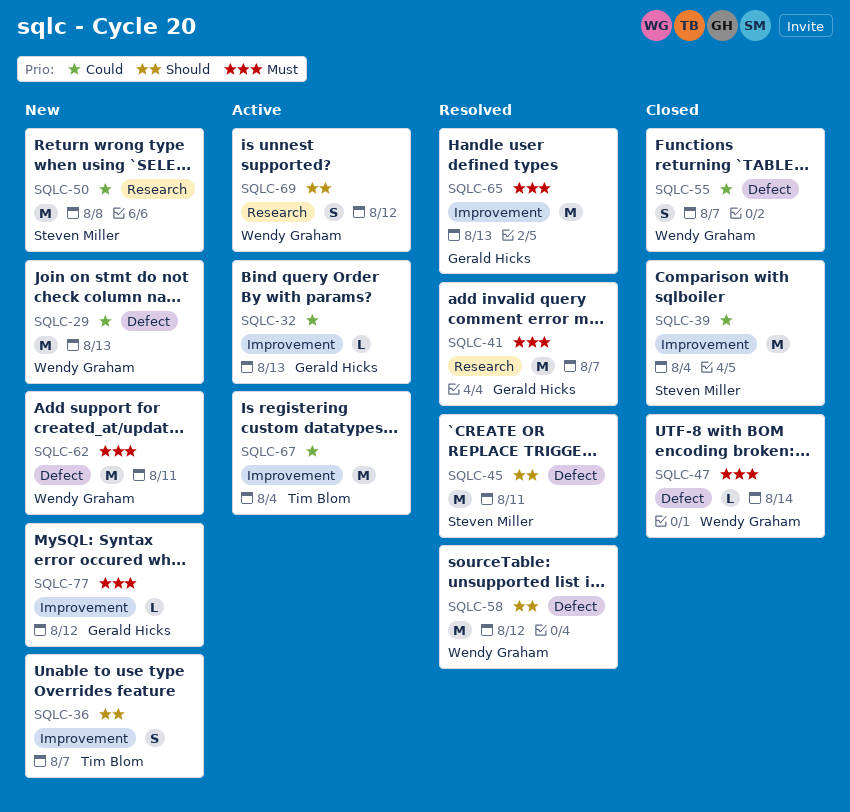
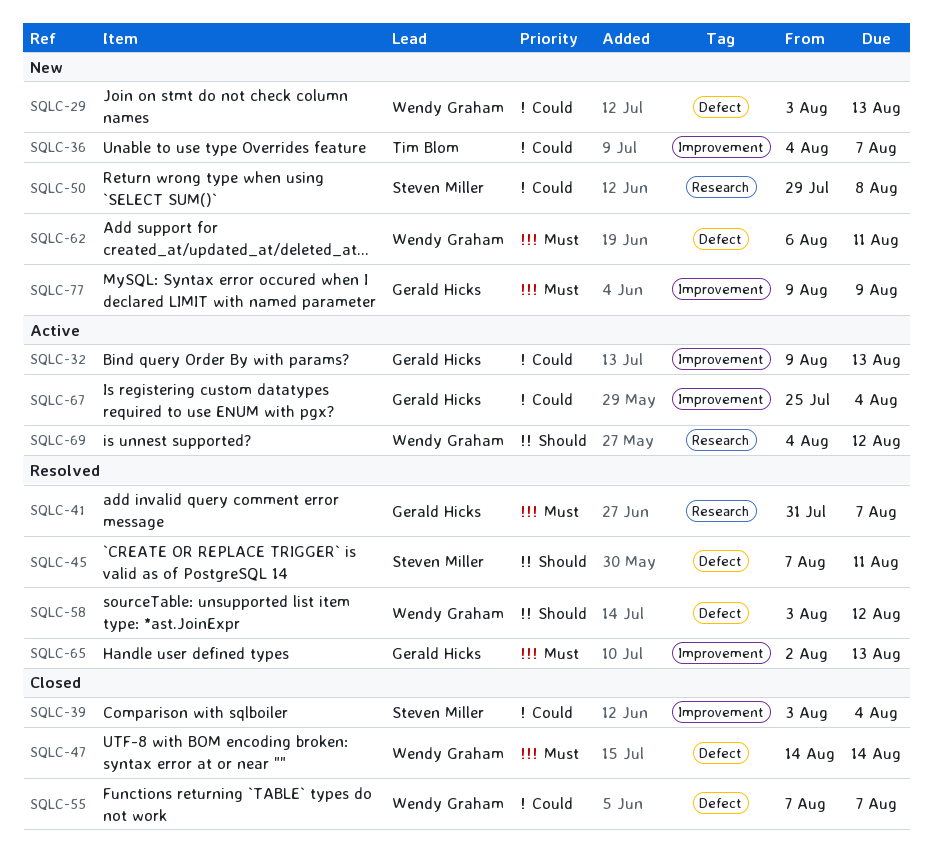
SQLC-36, priority: Should -> Could
SQLC-67, owner: Tim Blom -> Gerald Hicks
SQLC-77, due: Aug 12 -> Aug 9

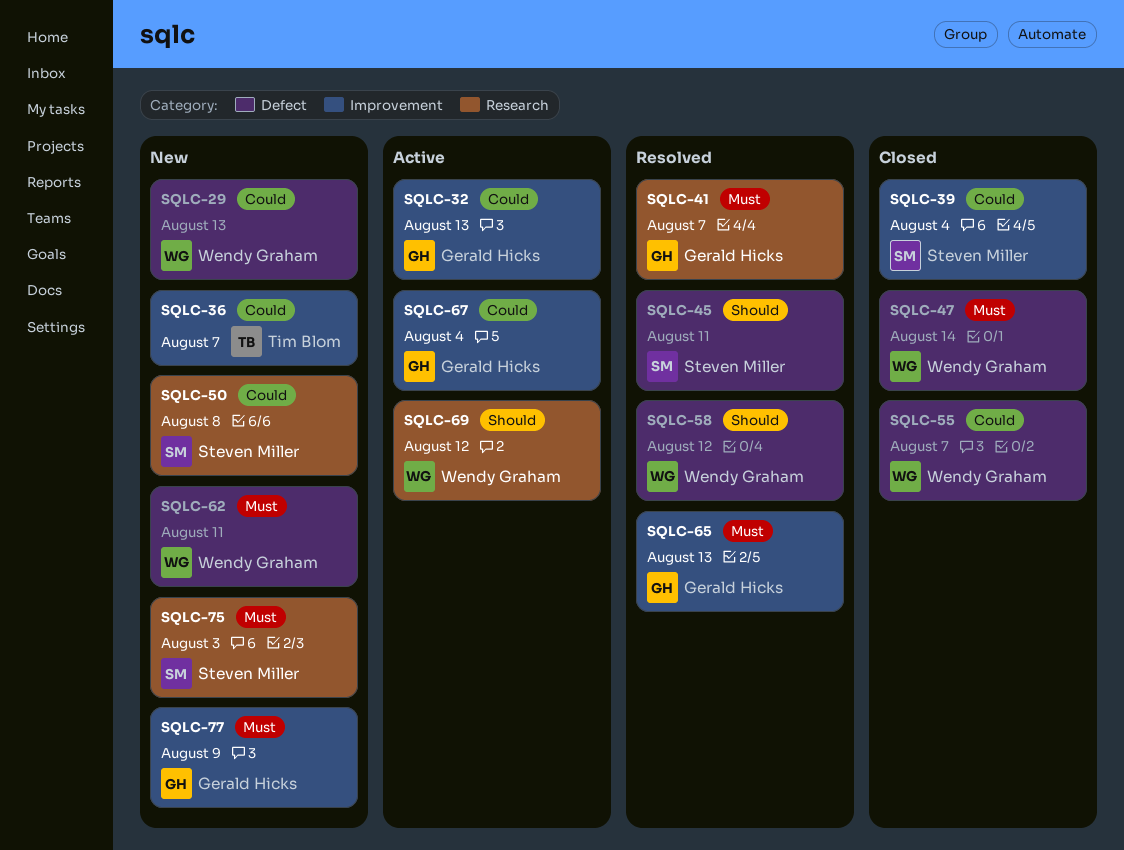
SQLC-75: none -> present

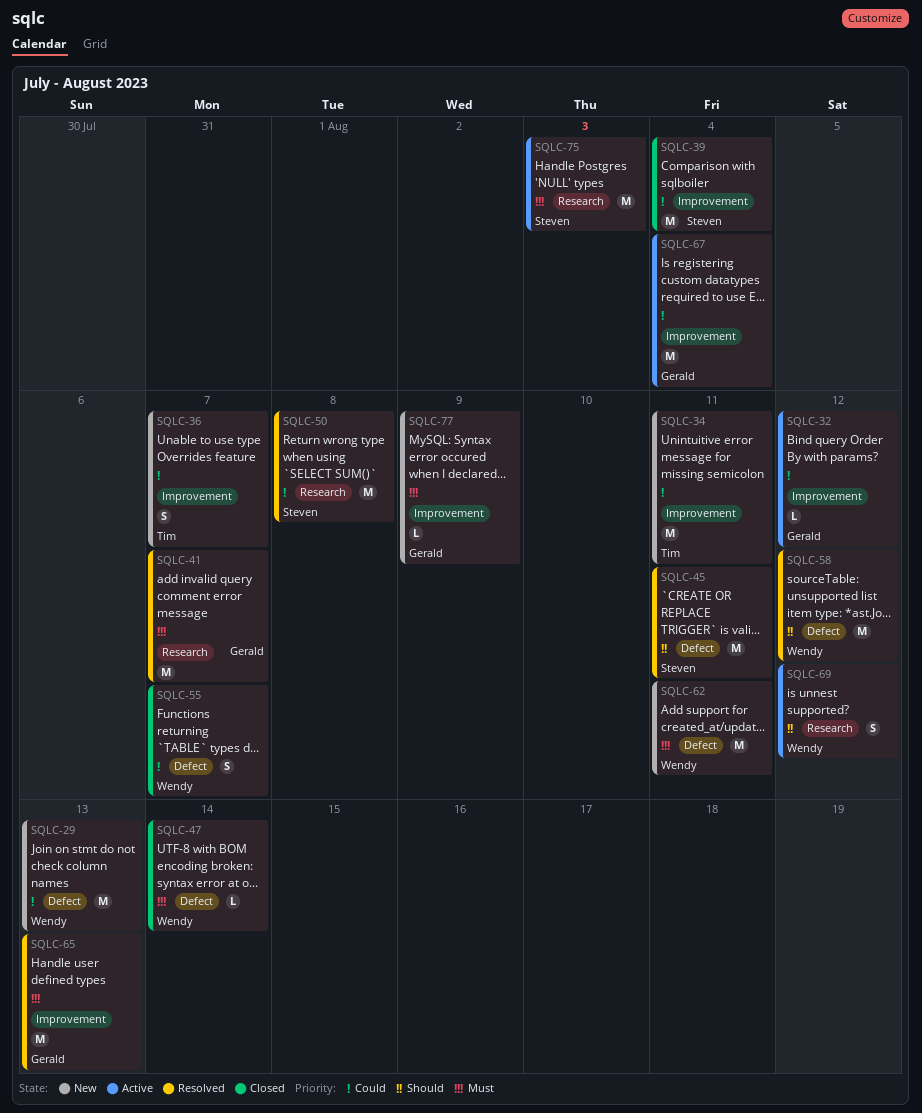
SQLC-32, due: Aug 13 -> Aug 12
SQLC-34: none -> present
SQLC-50, status: New -> Resolved
SQLC-75, status: New -> Active

